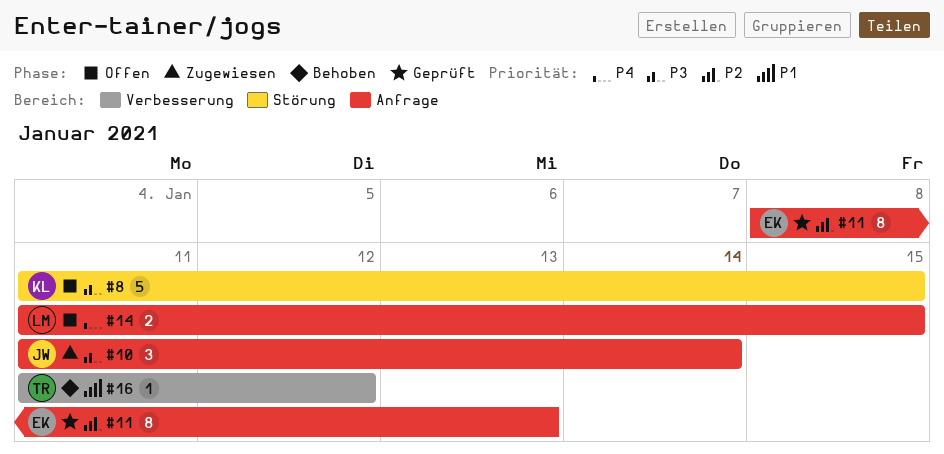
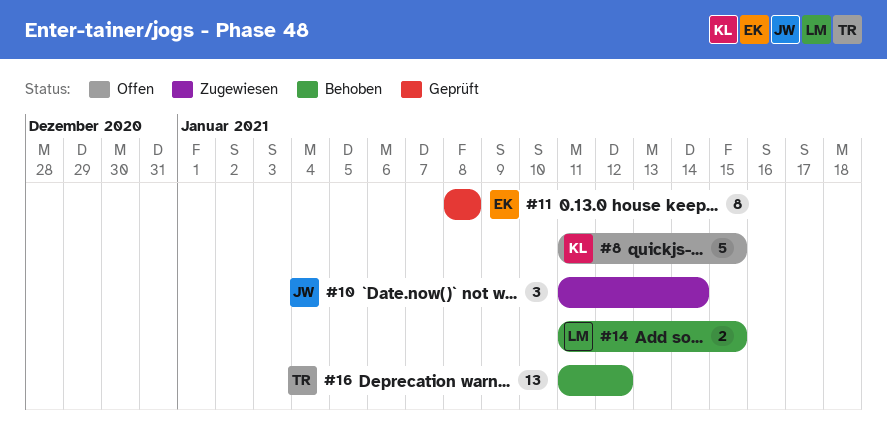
#11, due: Jan 13 -> Jan 8
#14, status: Offen -> Behoben
#16, estimate: 1 -> 13

